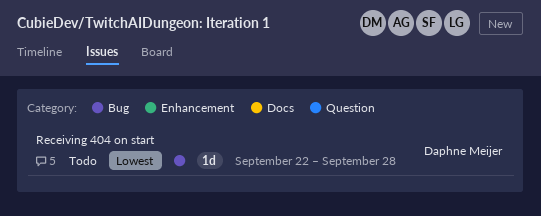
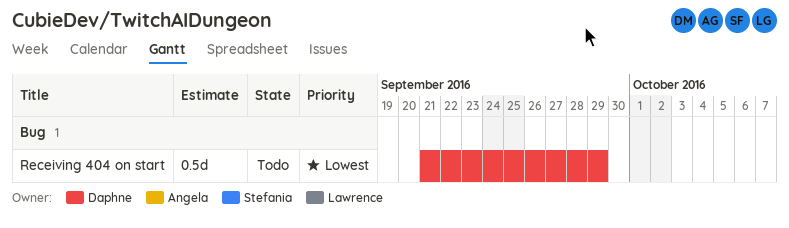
Receiving 404 on start, estimate: 1d -> 0.5d
Receiving 404 on start, start: Sep 22 -> Sep 21
Receiving 404 on start, due: Sep 28 -> Sep 29

